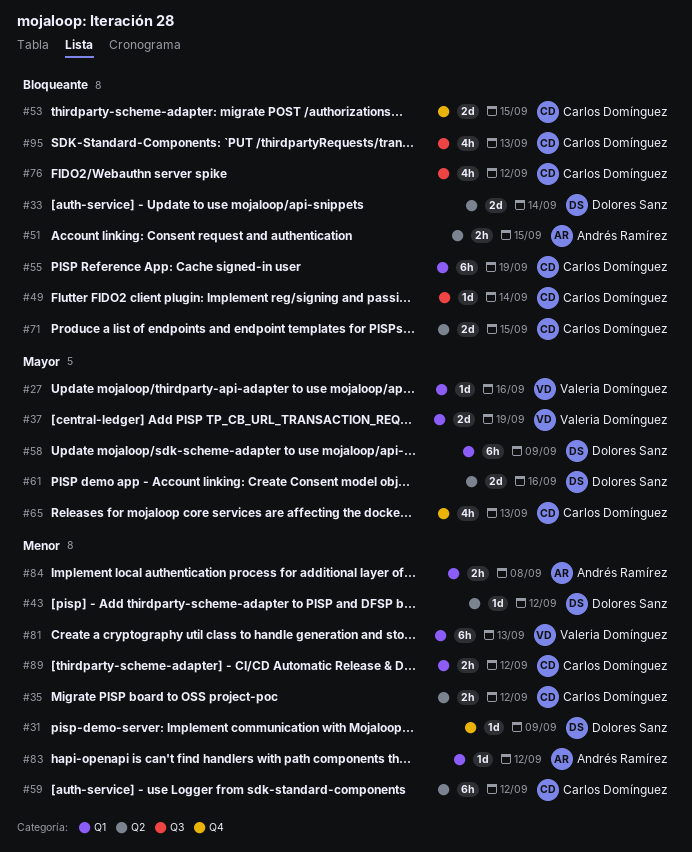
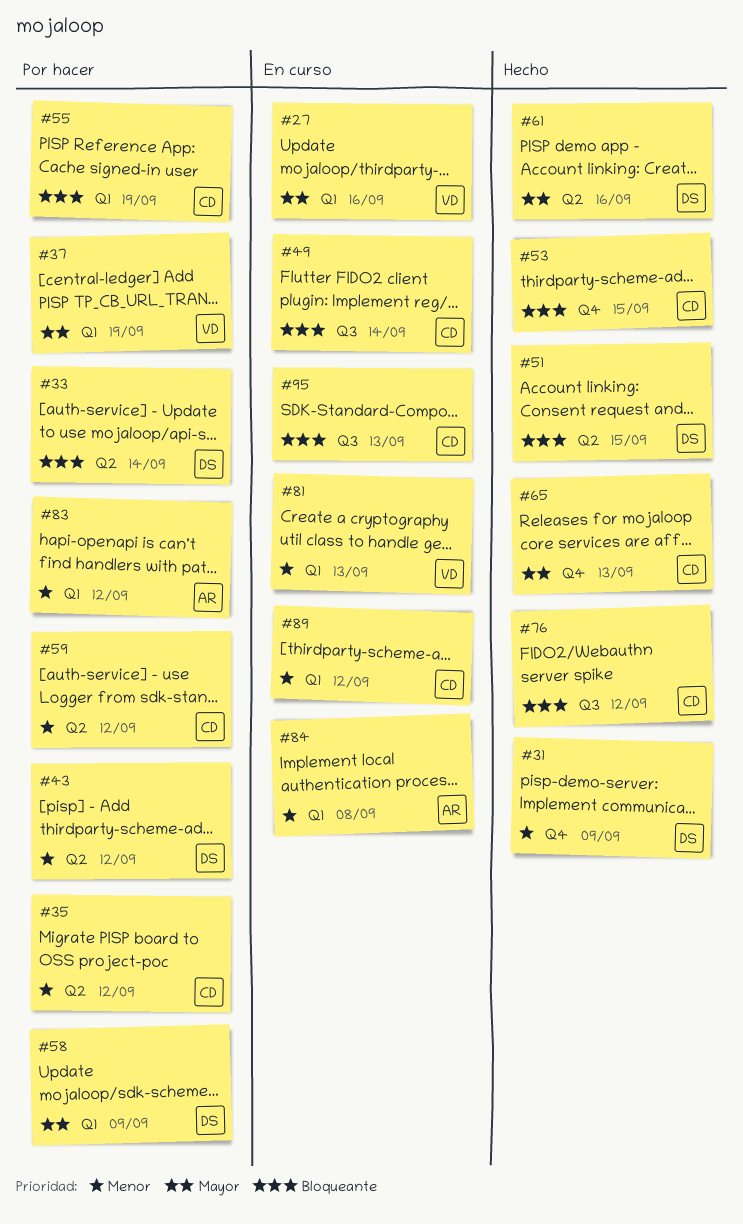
#51, owner: Andrés Ramírez -> Dolores Sanz
#71: present -> none

